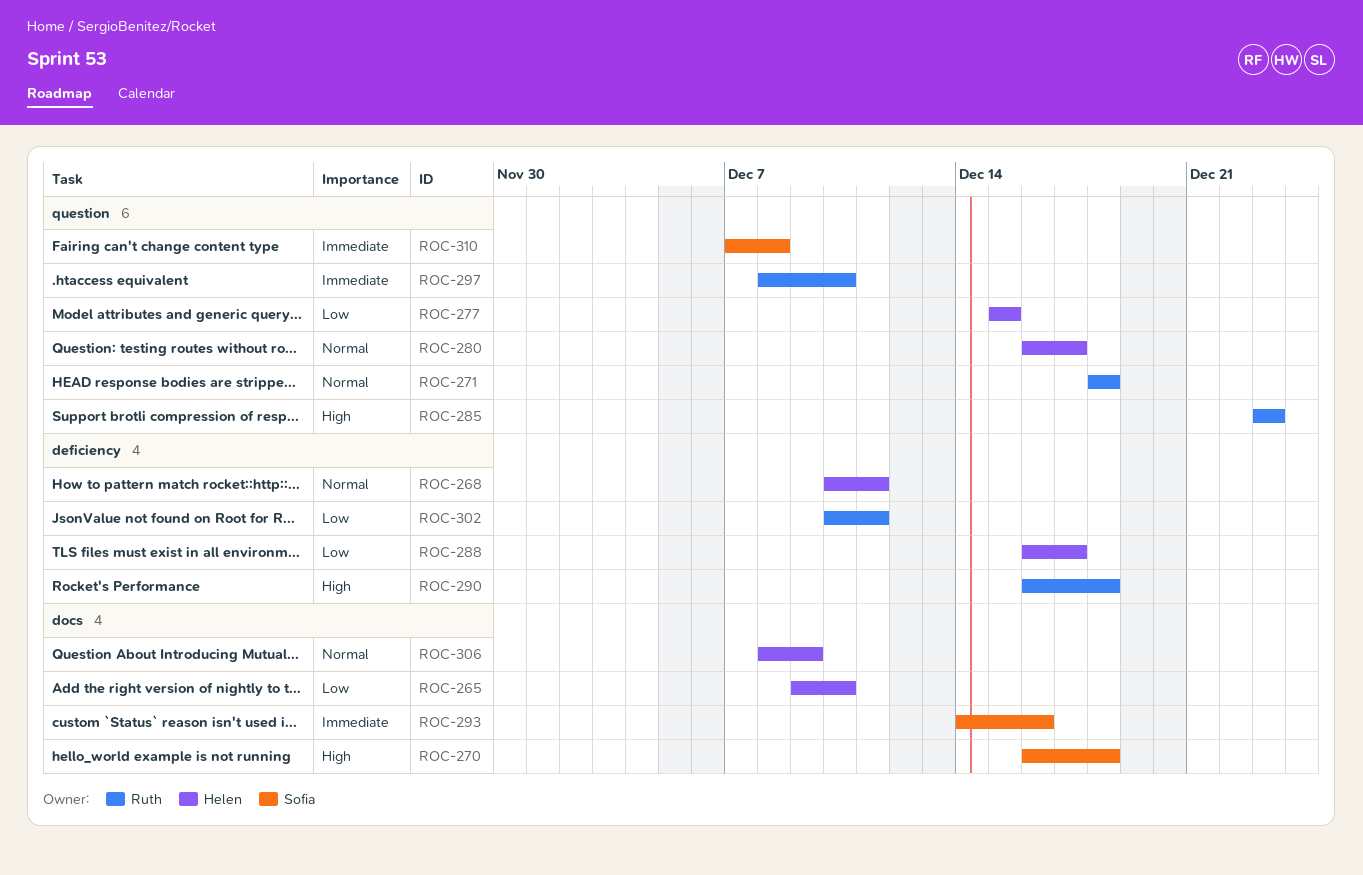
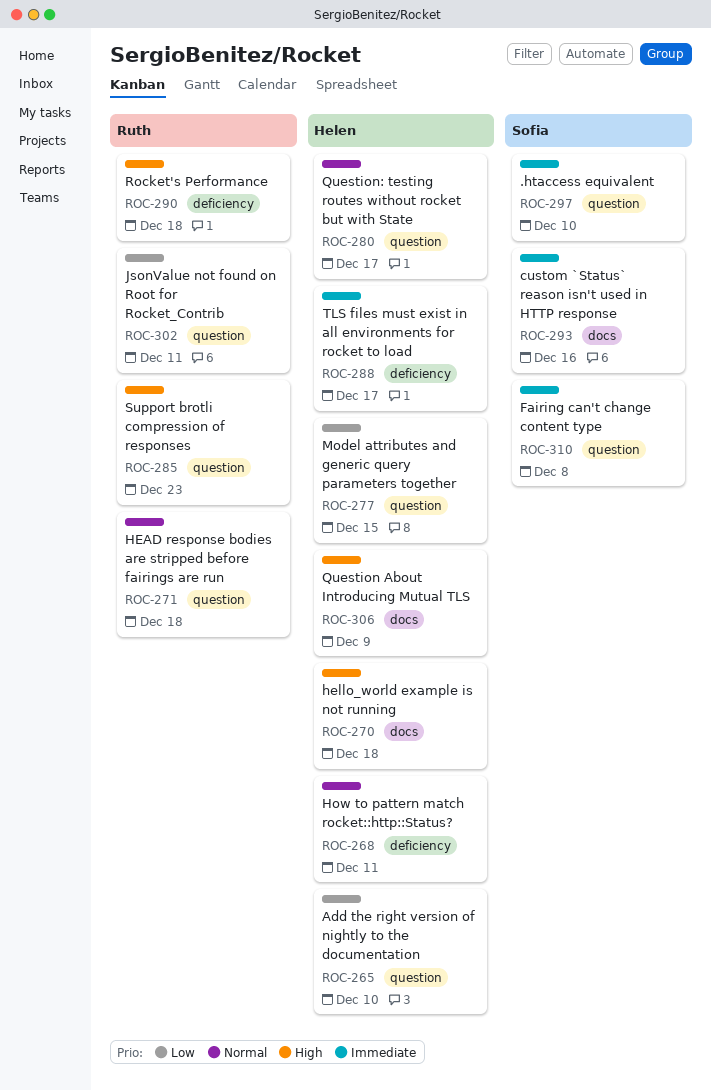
ROC-265, label: docs -> question
ROC-270, owner: Sofia -> Helen
ROC-288, priority: Low -> Immediate
ROC-297, owner: Ruth -> Sofia
ROC-302, label: deficiency -> question
ROC-306, priority: Normal -> High

